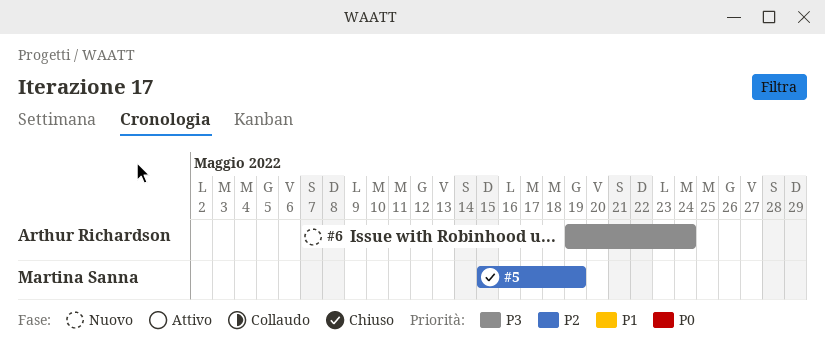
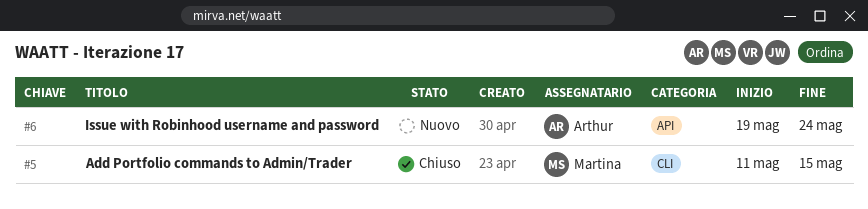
#5, start: May 15 -> May 11
#5, due: May 19 -> May 15

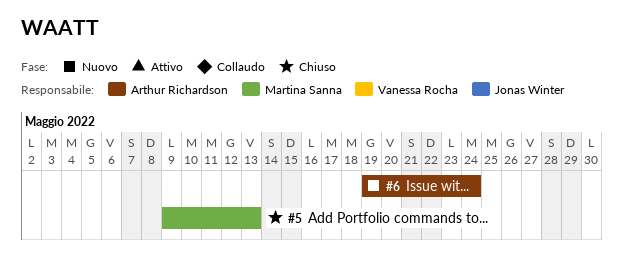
#5, start: May 11 -> May 9
#5, due: May 15 -> May 13

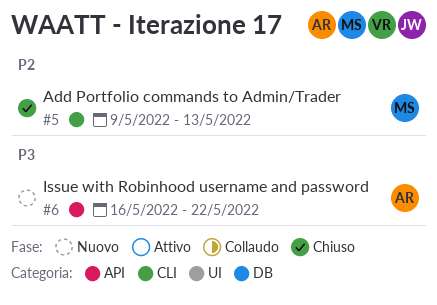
#6, start: May 19 -> May 16
#6, due: May 24 -> May 22

